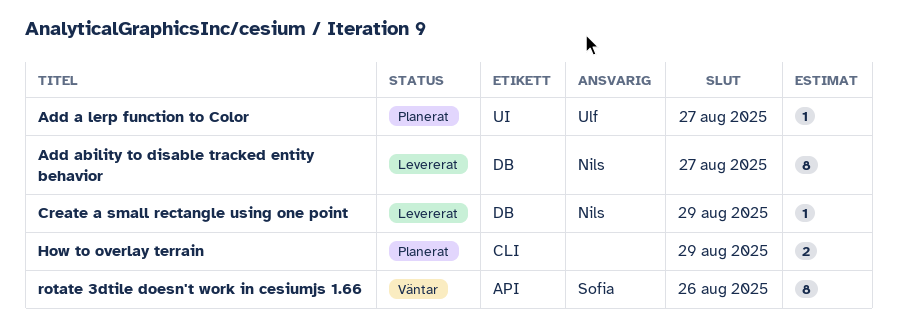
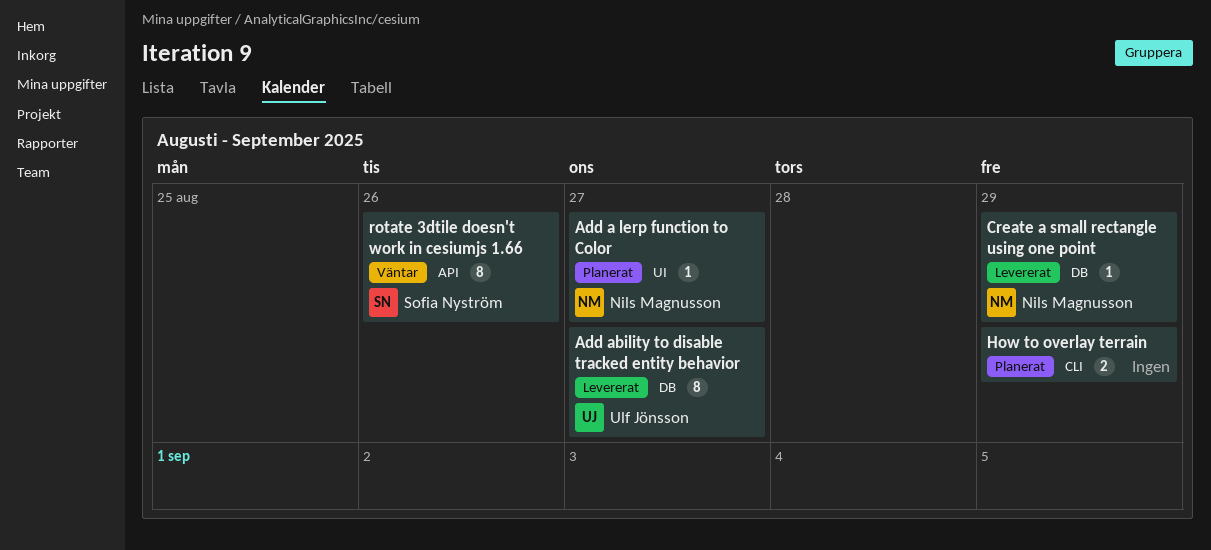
Add a lerp function to Color, owner: Ulf Jönsson -> Nils Magnusson
Add ability to disable tracked entity behavior, owner: Nils Magnusson -> Ulf Jönsson

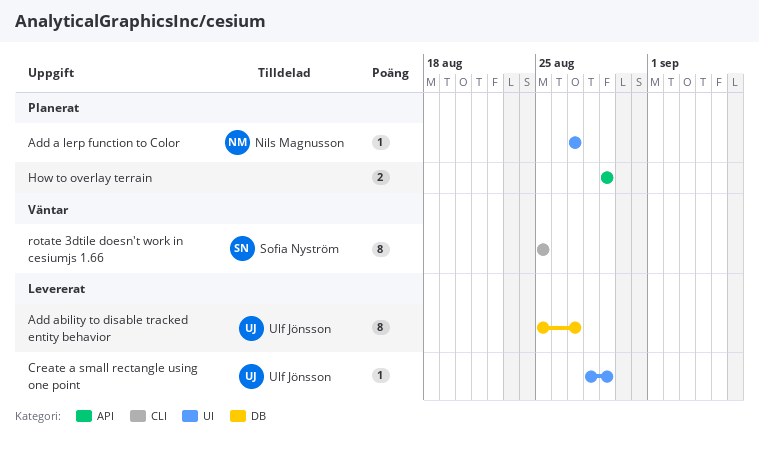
Create a small rectangle using one point, owner: Nils Magnusson -> Ulf Jönsson
Create a small rectangle using one point, label: DB -> UI
How to overlay terrain, label: CLI -> API
rotate 3dtile doesn't work in cesiumjs 1.66, label: API -> CLI
rotate 3dtile doesn't work in cesiumjs 1.66, due: Aug 26 -> Aug 25

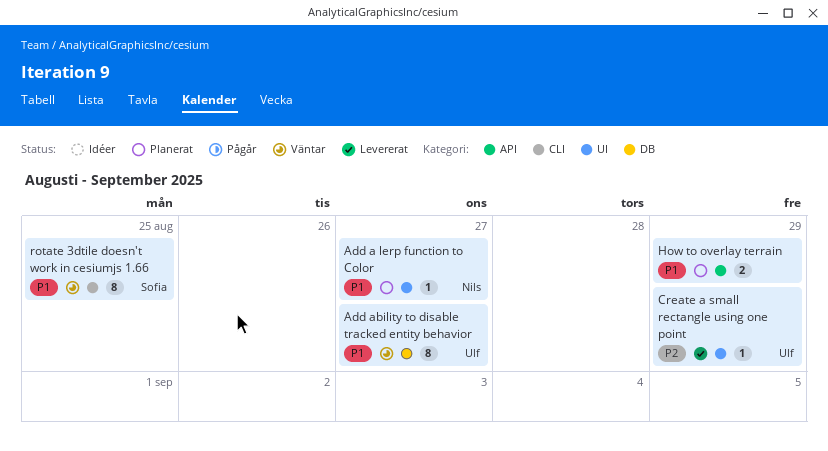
Add ability to disable tracked entity behavior, status: Levererat -> Väntar

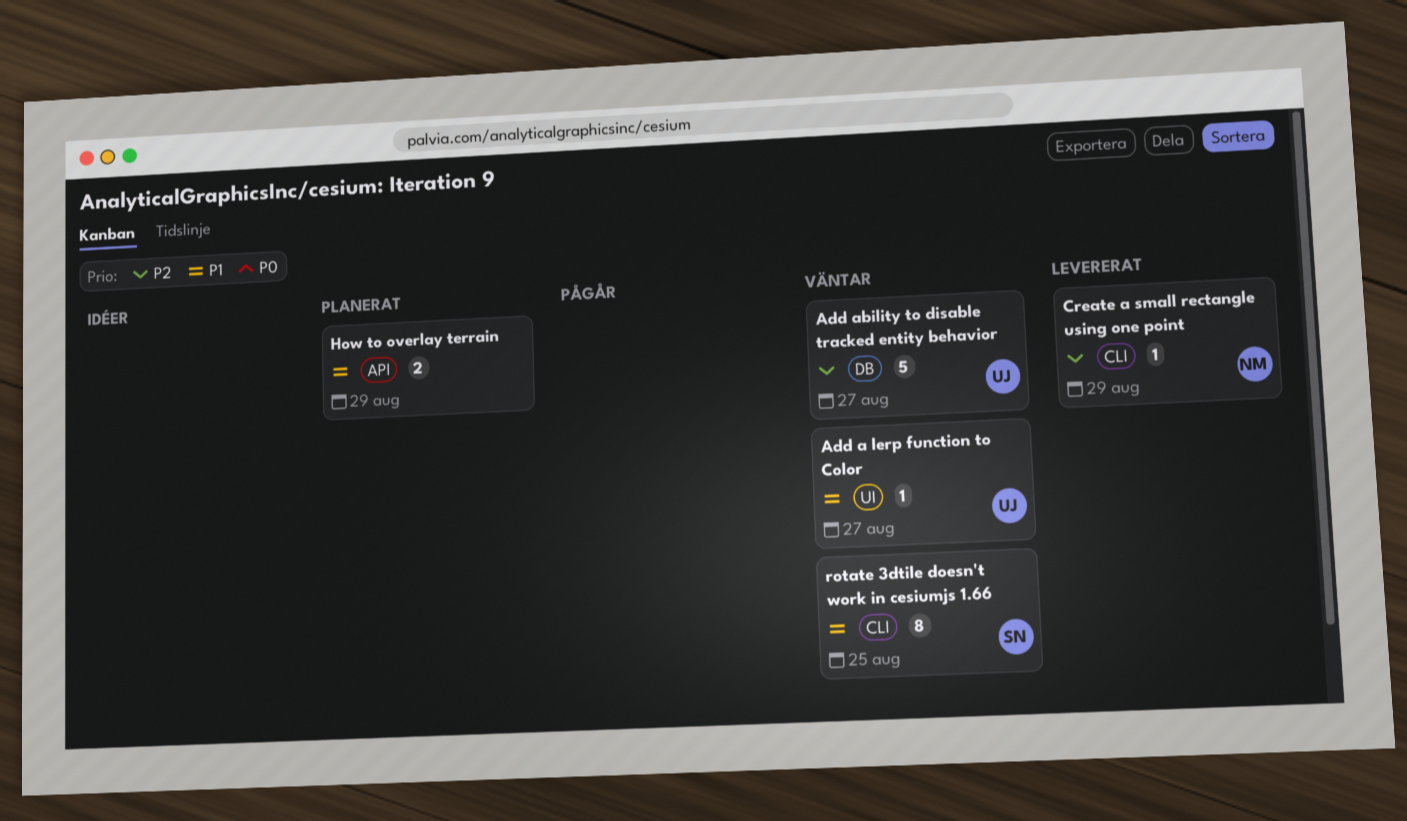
Add a lerp function to Color, status: Planerat -> Väntar
Add a lerp function to Color, owner: Nils -> Ulf
Add ability to disable tracked entity behavior, priority: P1 -> P2
Add ability to disable tracked entity behavior, estimate: 8 -> 5
Create a small rectangle using one point, owner: Ulf -> Nils
Create a small rectangle using one point, label: UI -> CLI

